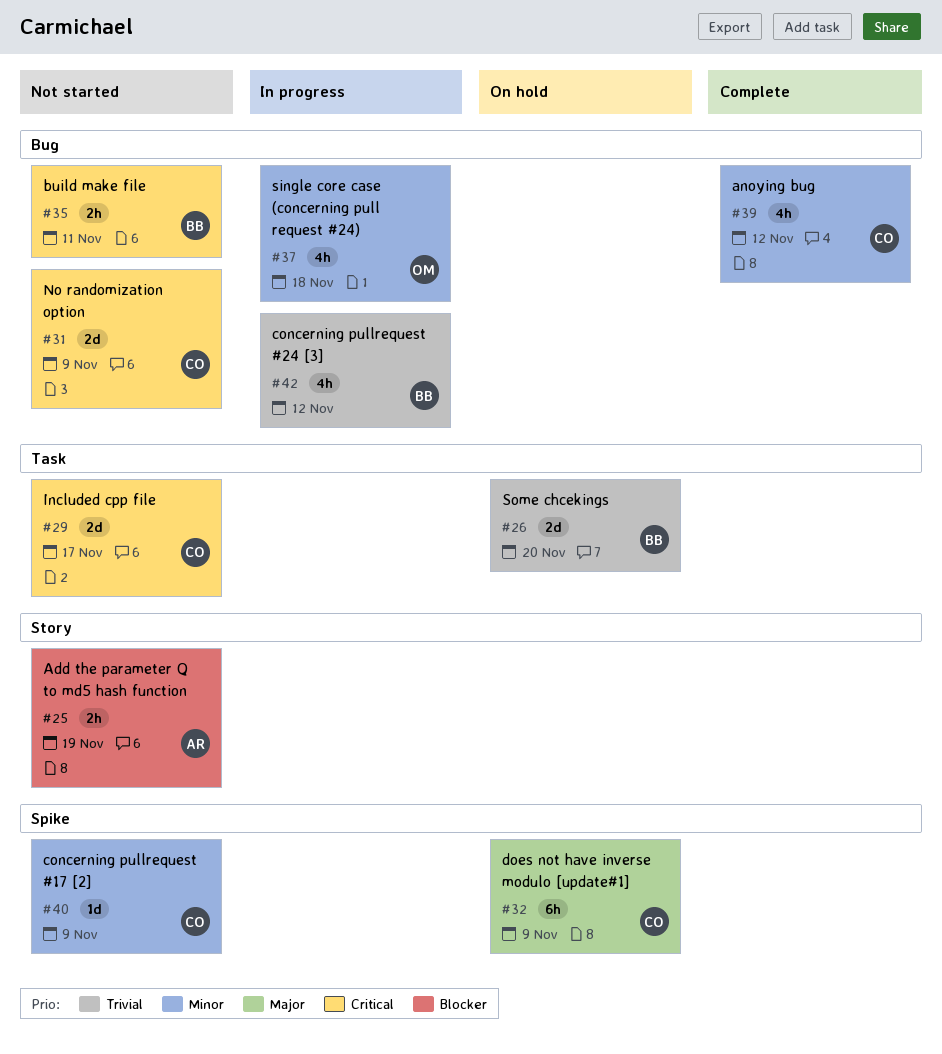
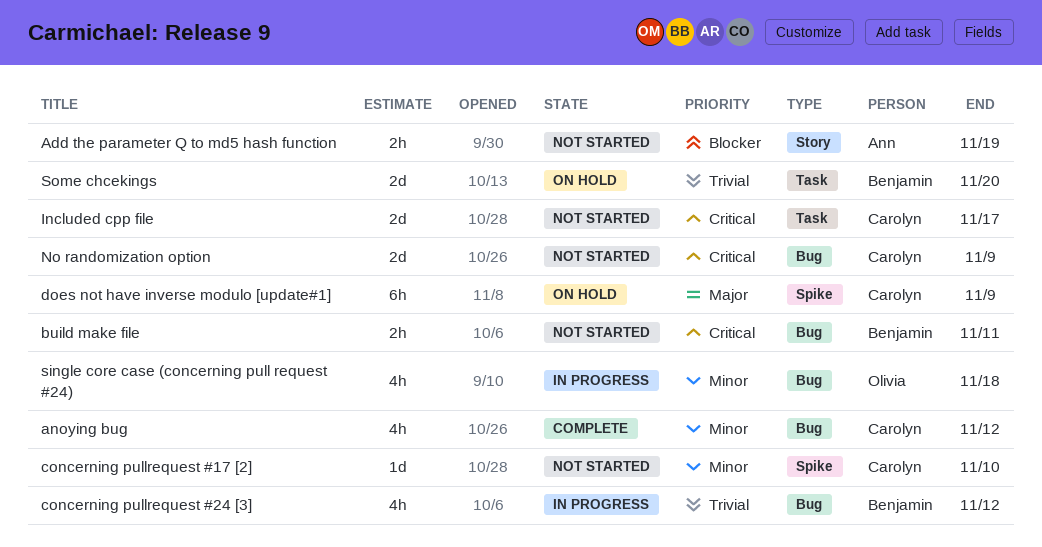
concerning pullrequest #17 [2], due: Nov 9 -> Nov 10

